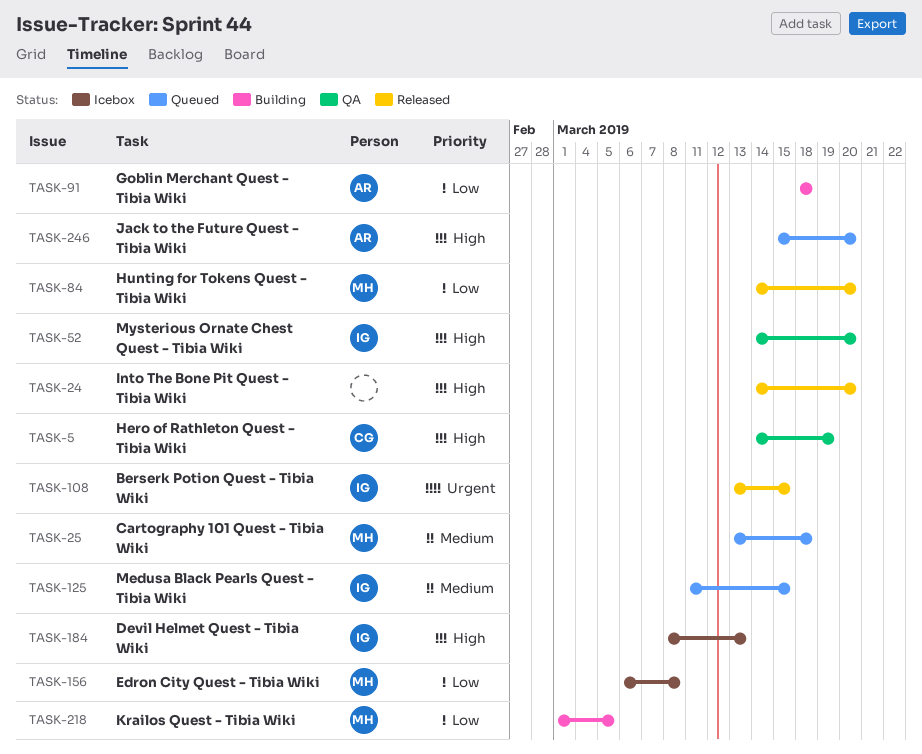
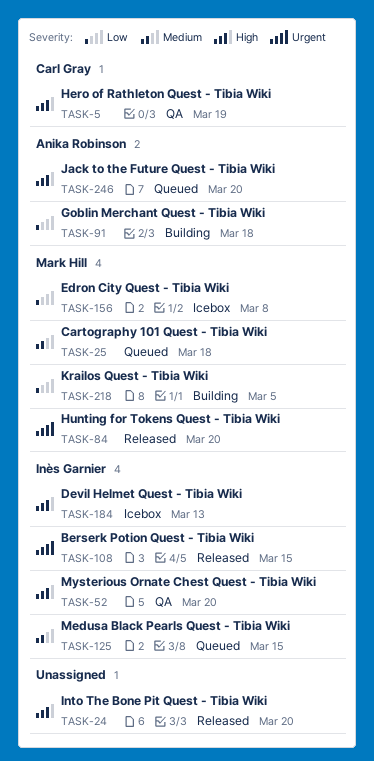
TASK-84, priority: Low -> Urgent

